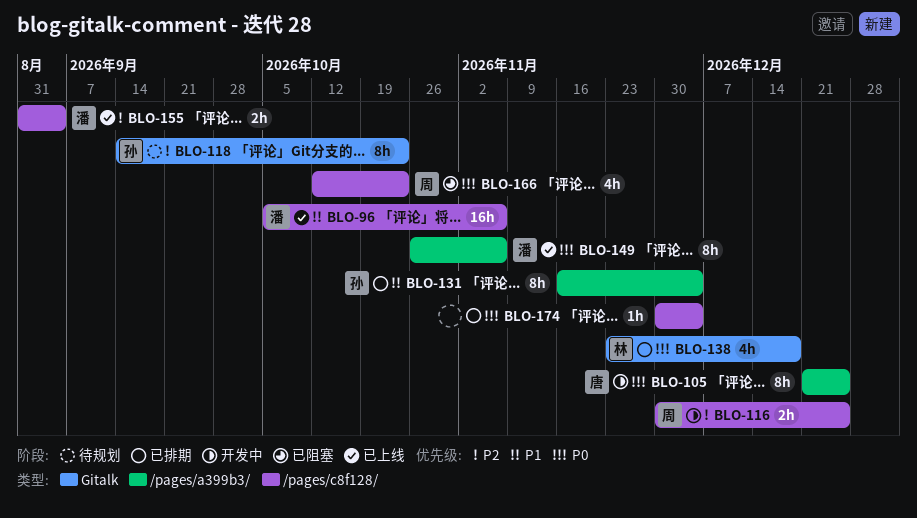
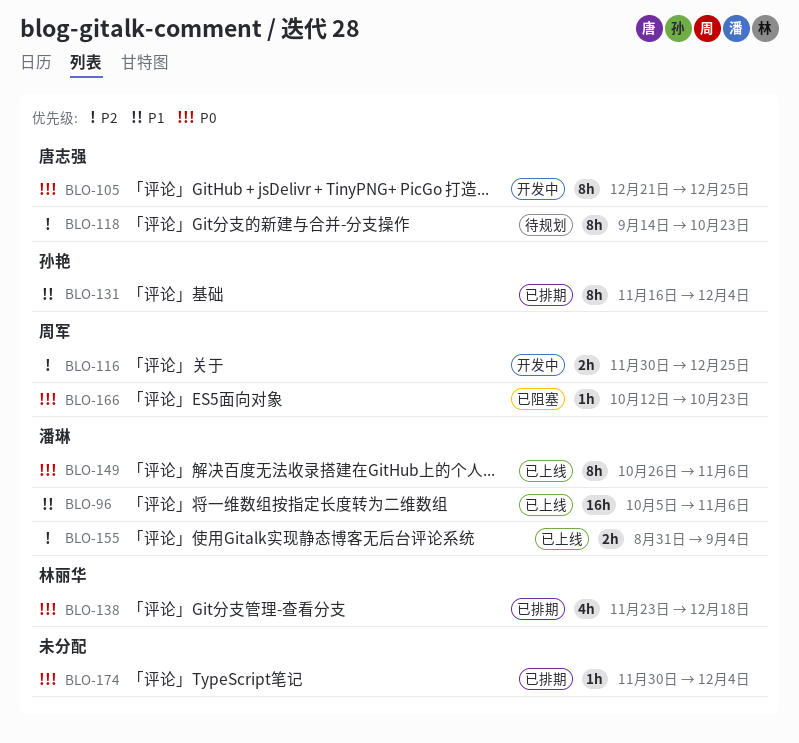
BLO-118, owner: 孙艳 -> 唐志强
BLO-166, estimate: 4h -> 1h

